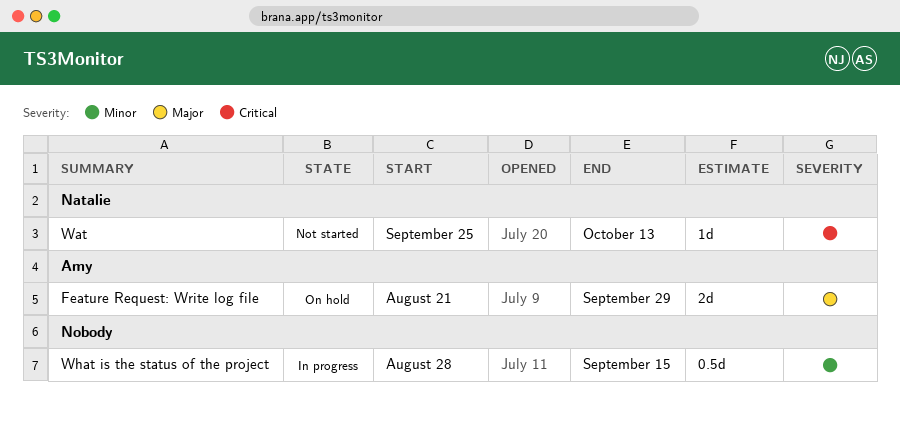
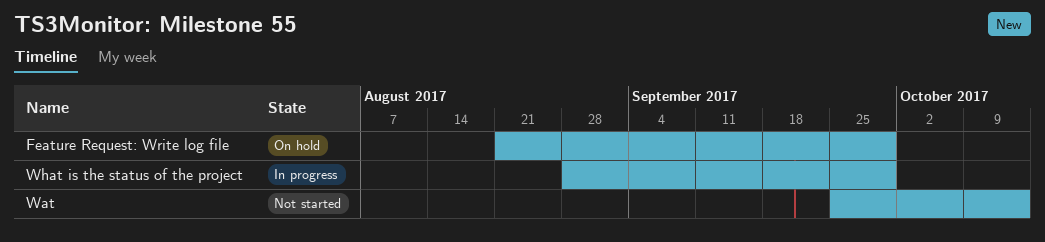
What is the status of the project, due: Sep 15 -> Sep 29

